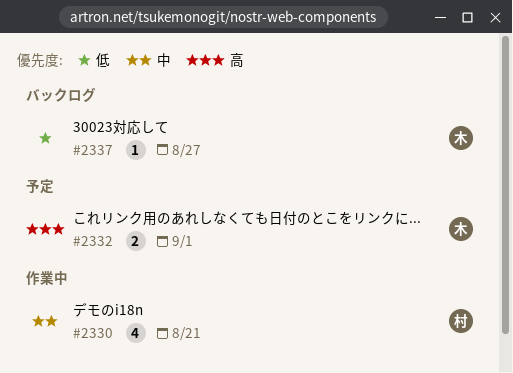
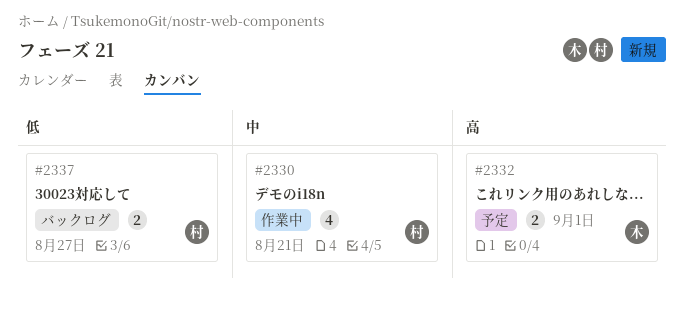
#2337, owner: 木 -> 村
#2337, estimate: 1 -> 2

